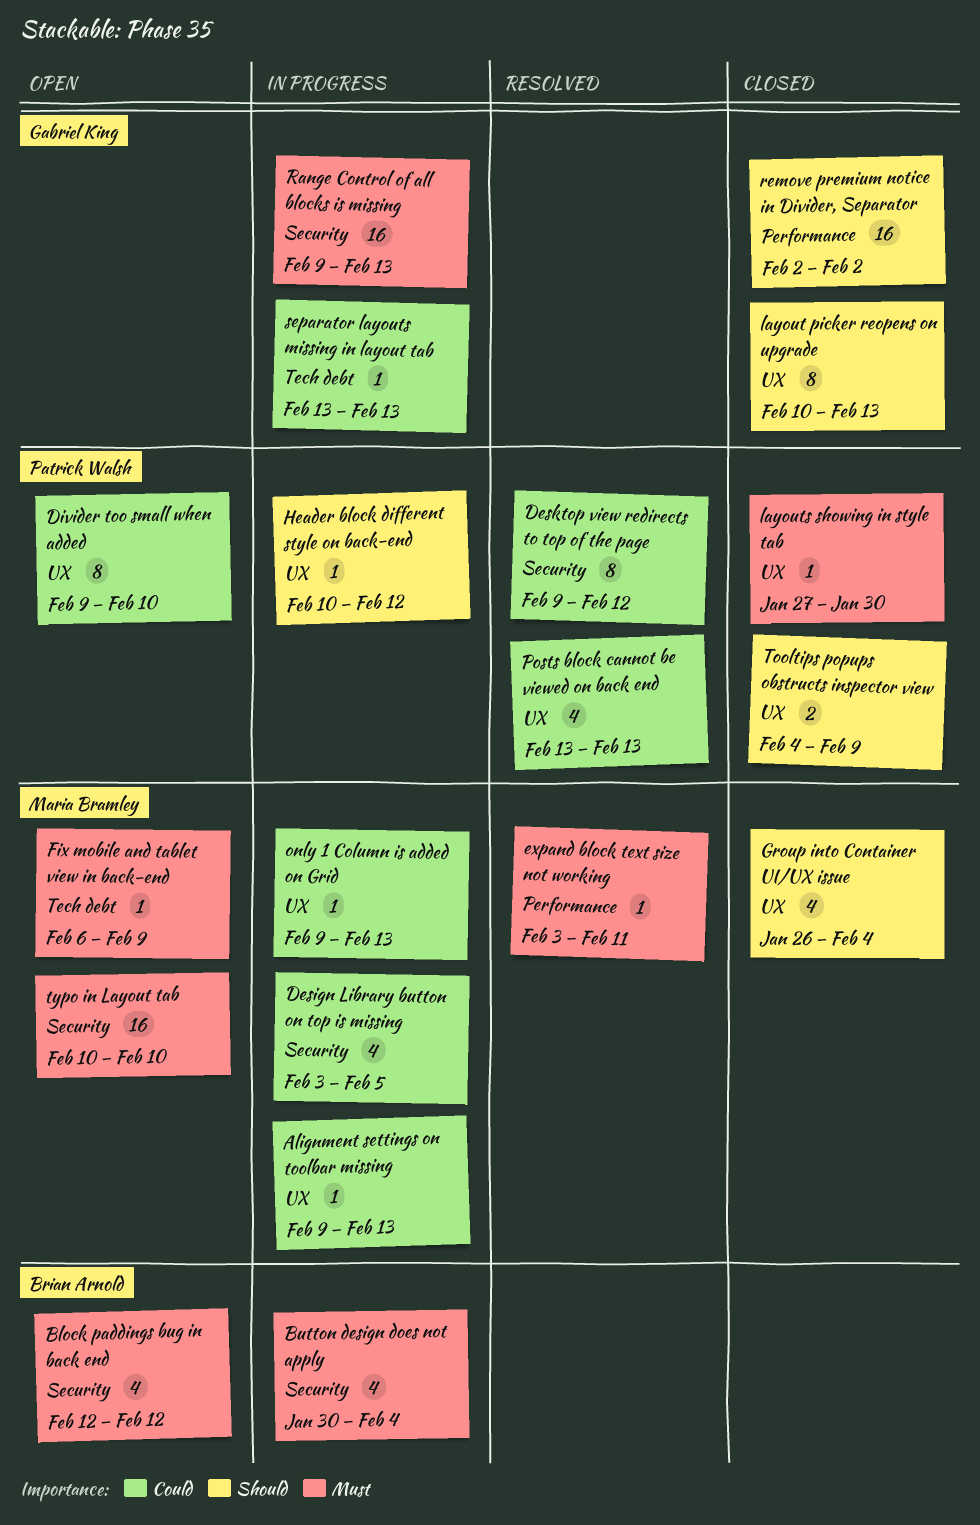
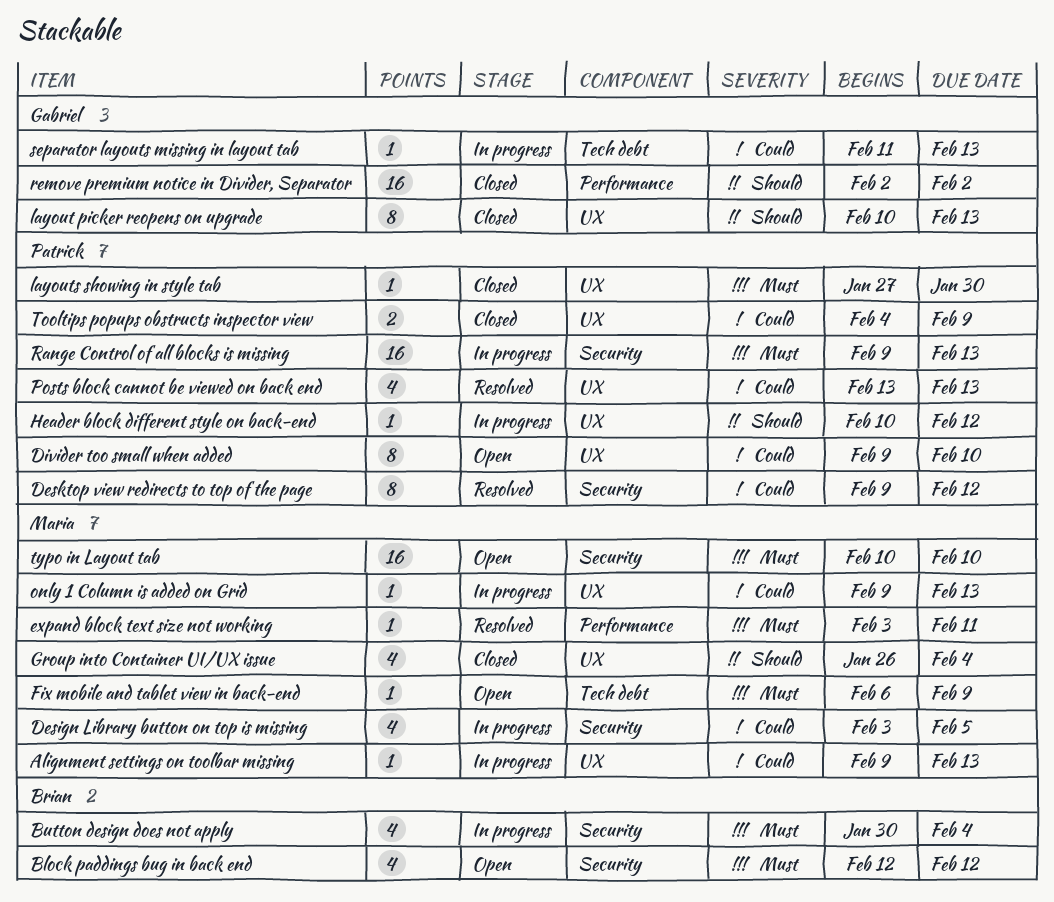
Range Control of all blocks is missing, owner: Gabriel King -> Patrick Walsh
separator layouts missing in layout tab, start: Feb 13 -> Feb 11
Tooltips popups obstructs inspector view, priority: Should -> Could

